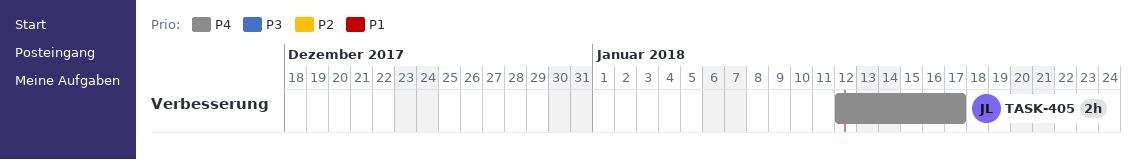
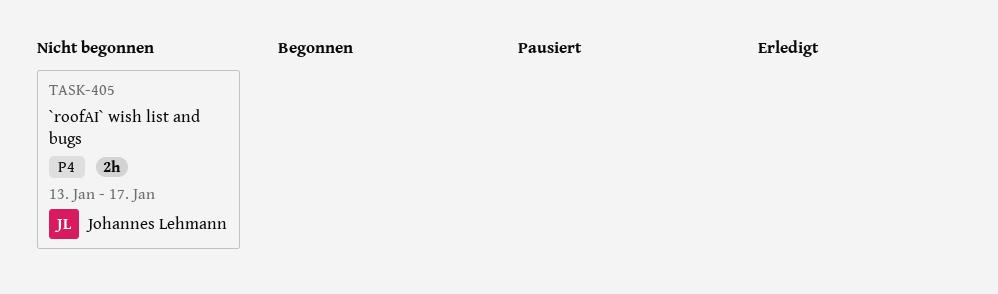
TASK-405, start: Jan 12 -> Jan 13

